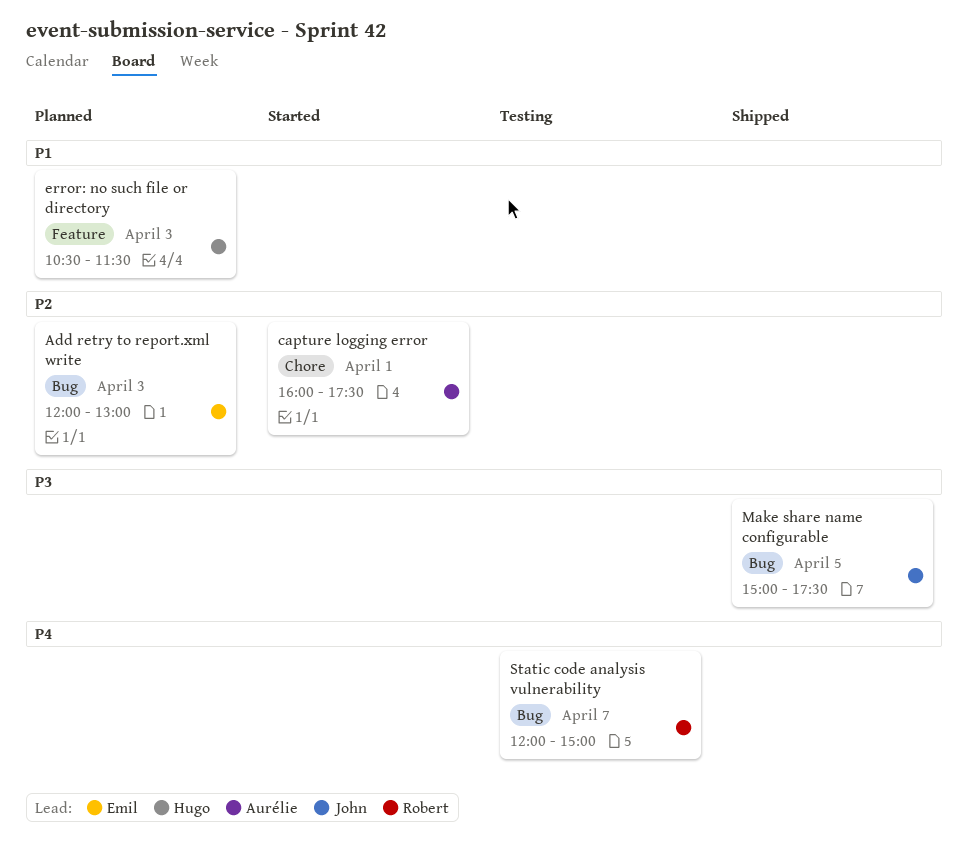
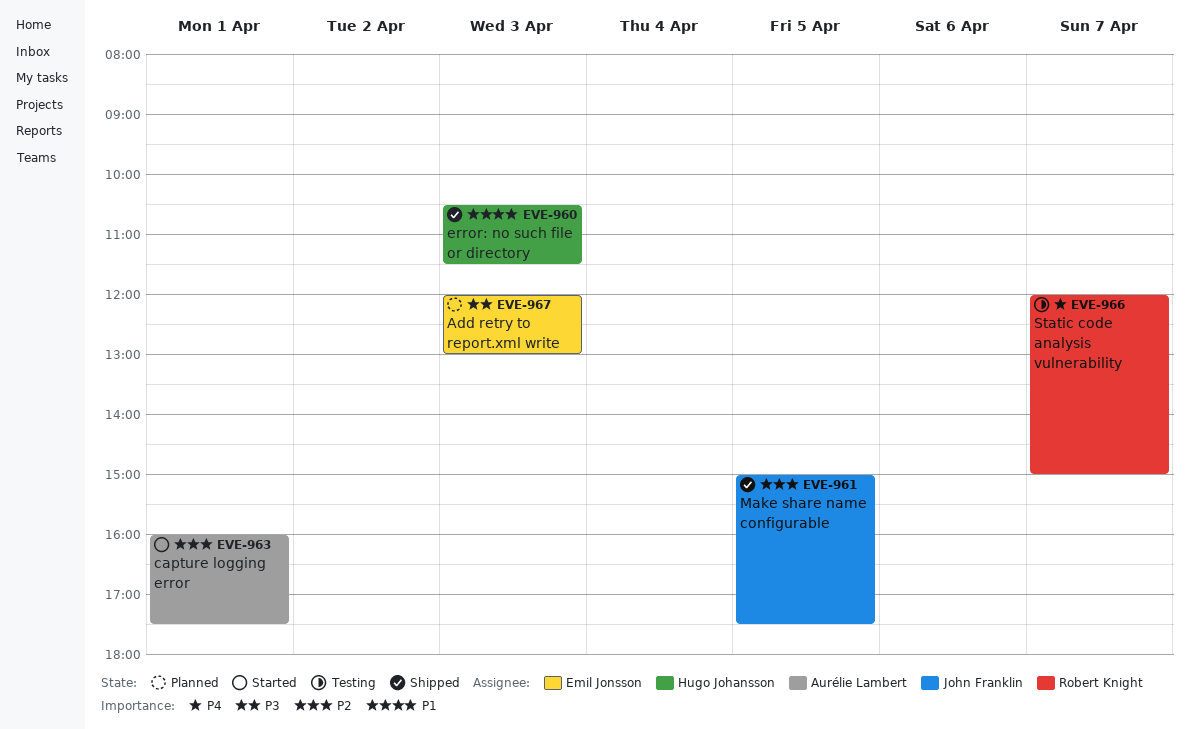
Add retry to report.xml write, priority: P2 -> P3
error: no such file or directory, status: Planned -> Shipped
Make share name configurable, priority: P3 -> P2

